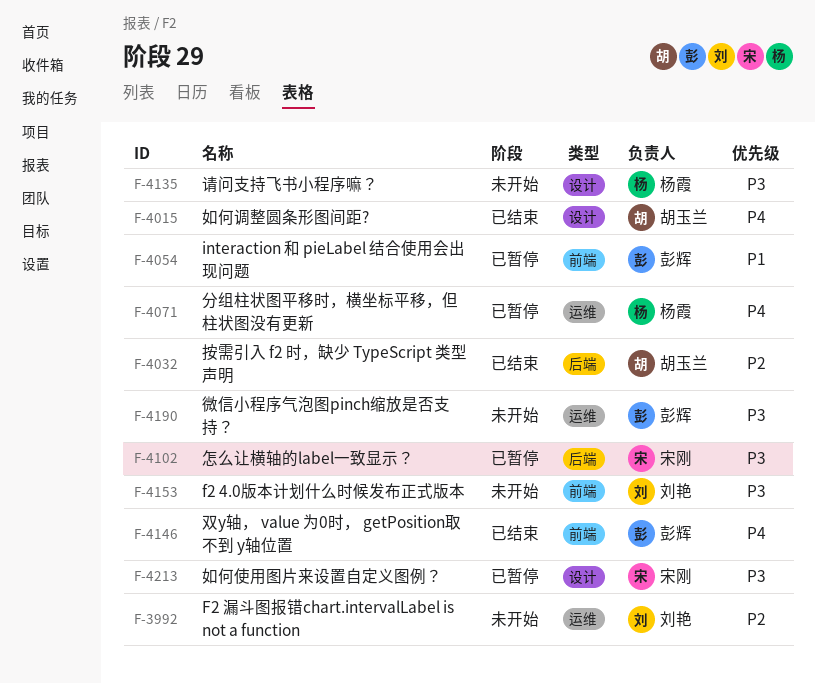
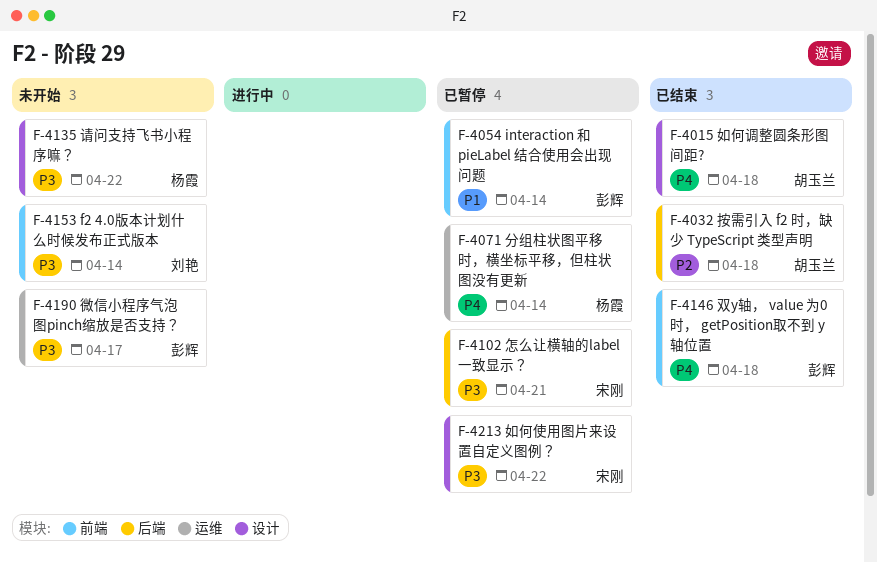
F-3992: present -> none

